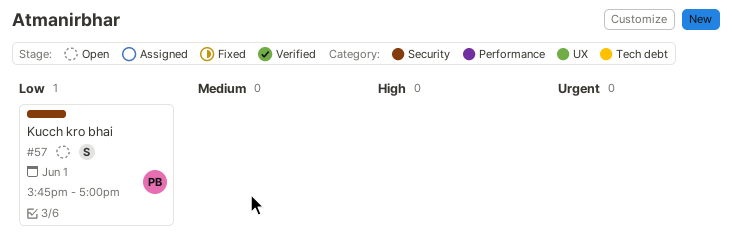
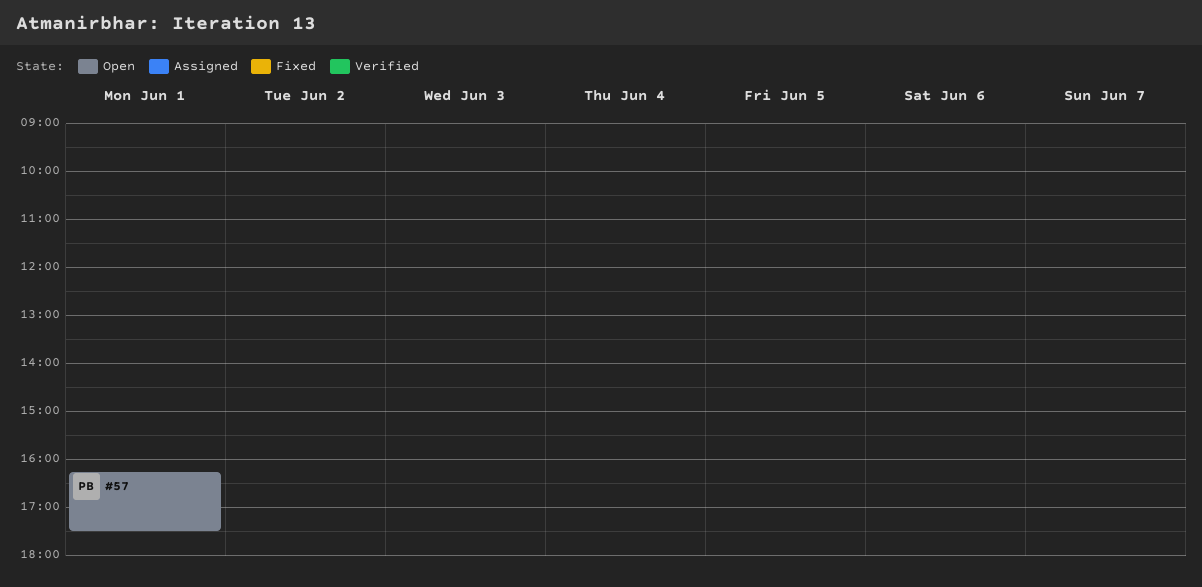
#57, begins: 15:45 -> 16:15
#57, ends: 17:00 -> 17:30

